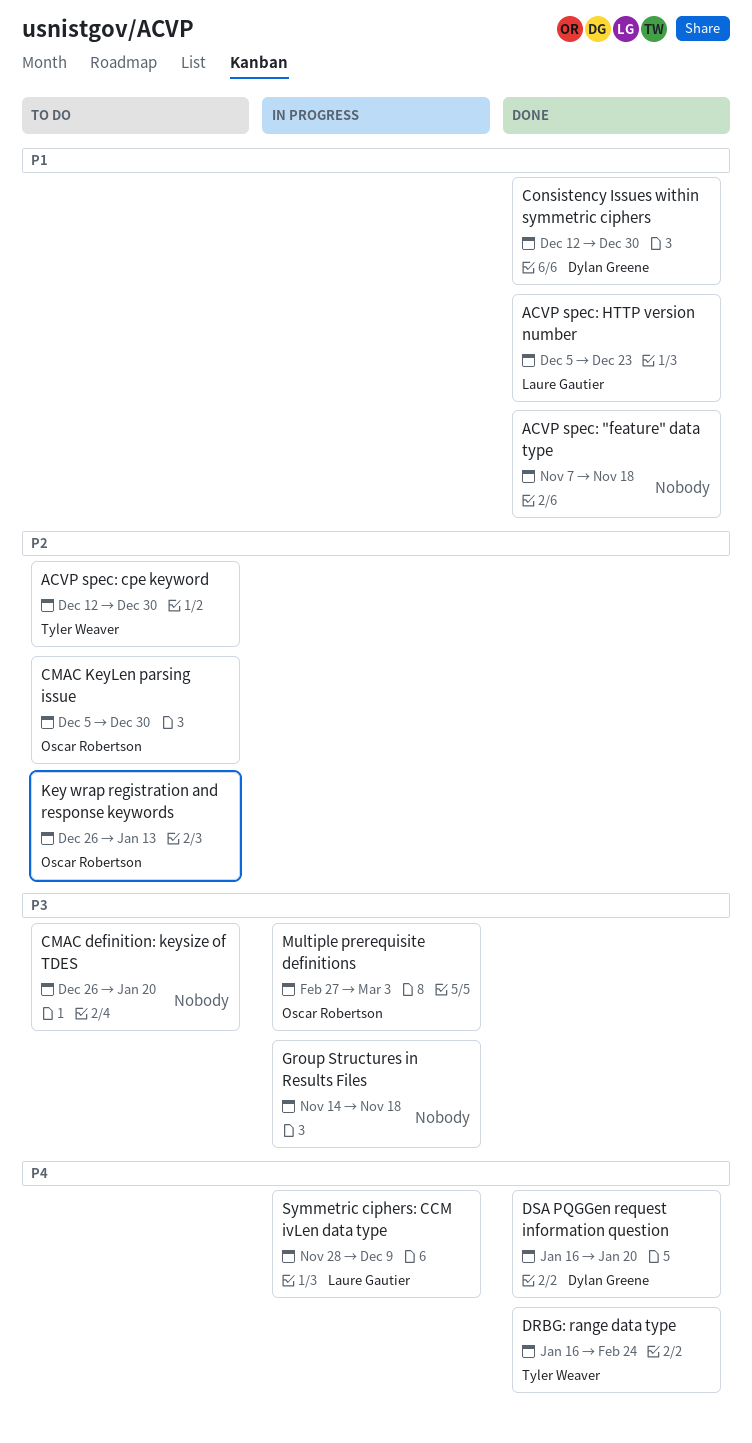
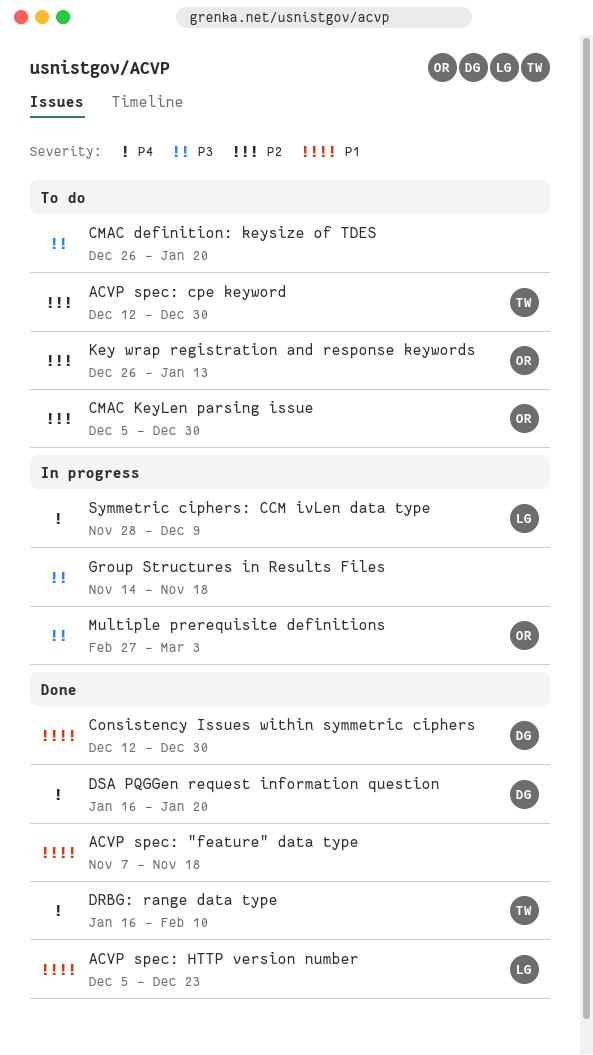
DRBG: range data type, due: Feb 24 -> Feb 10

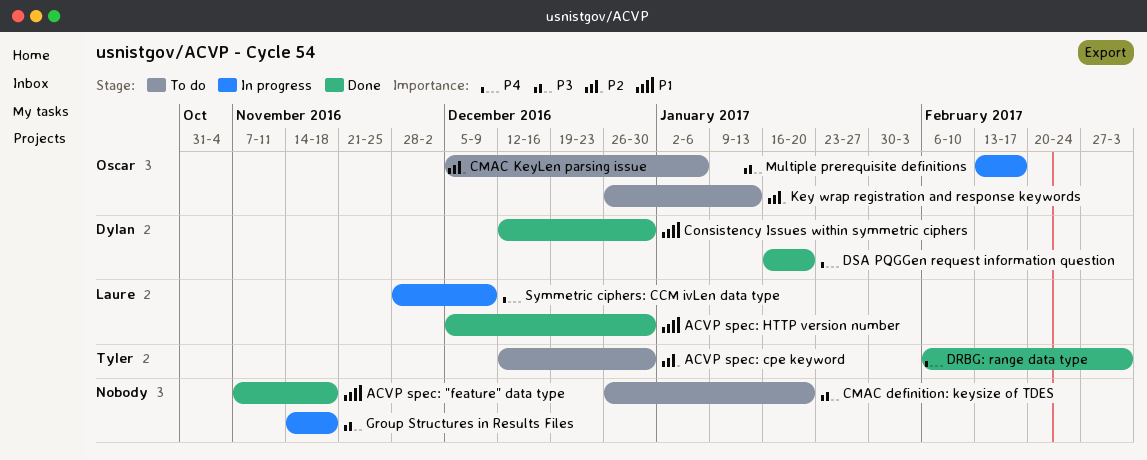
ACVP spec: HTTP version number, due: Dec 23 -> Dec 30
CMAC KeyLen parsing issue, due: Dec 30 -> Jan 6
DRBG: range data type, start: Jan 16 -> Feb 6
DRBG: range data type, due: Feb 10 -> Mar 3
Multiple prerequisite definitions, start: Feb 27 -> Feb 13
Multiple prerequisite definitions, due: Mar 3 -> Feb 17

